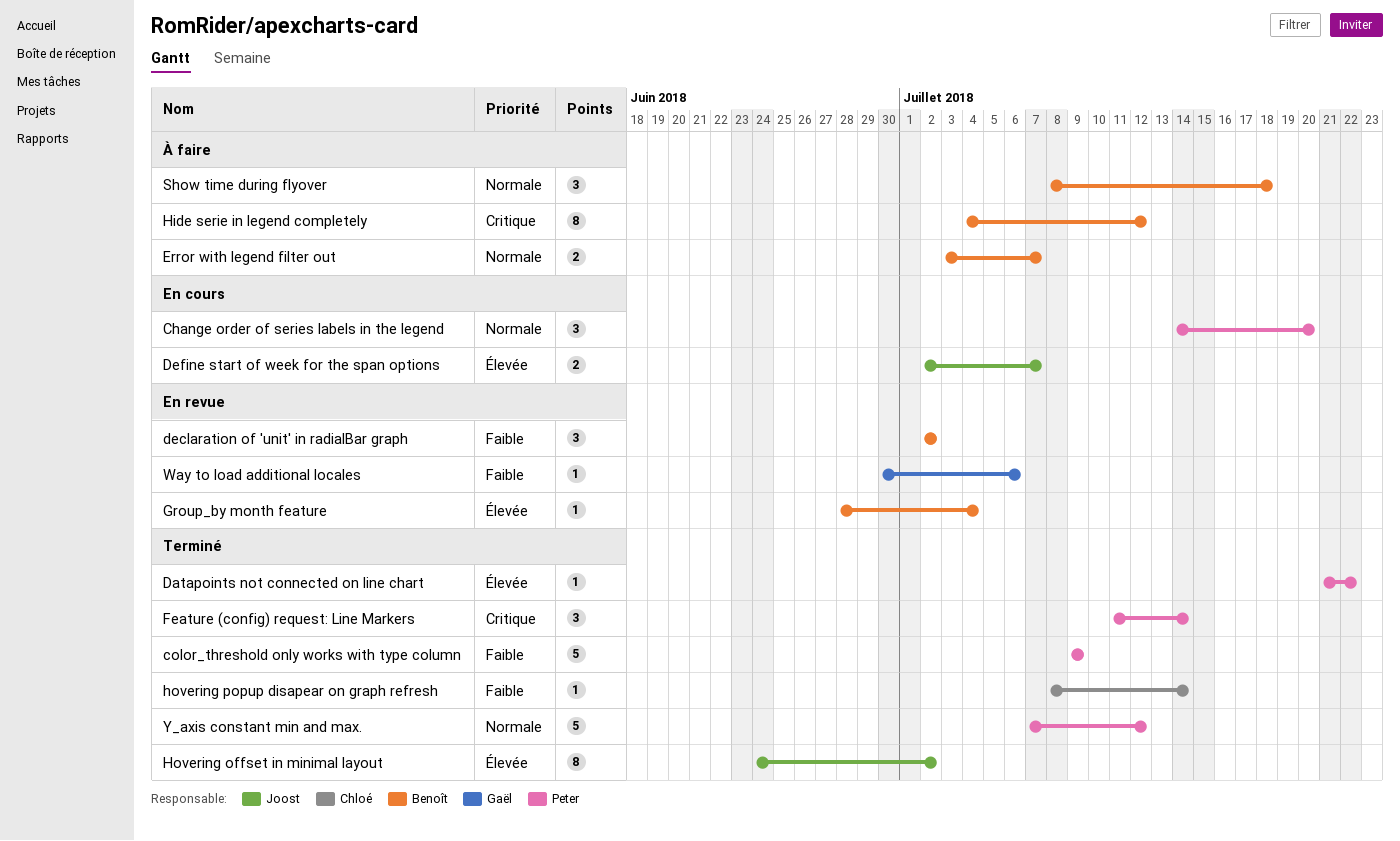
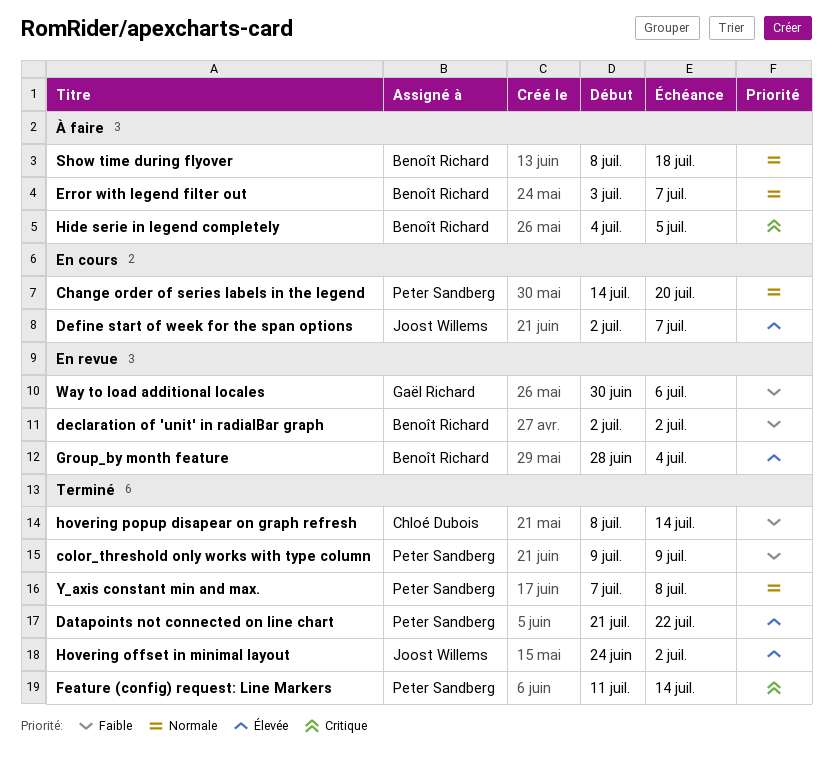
Hide serie in legend completely, due: Jul 12 -> Jul 5
Y_axis constant min and max., due: Jul 12 -> Jul 8

